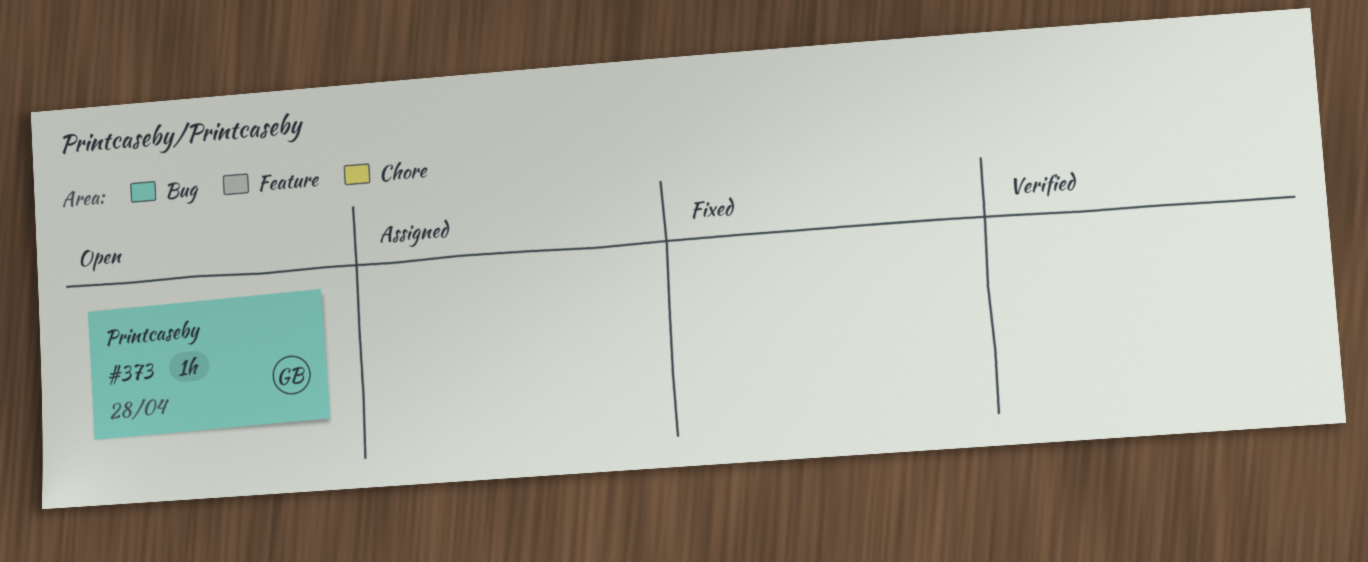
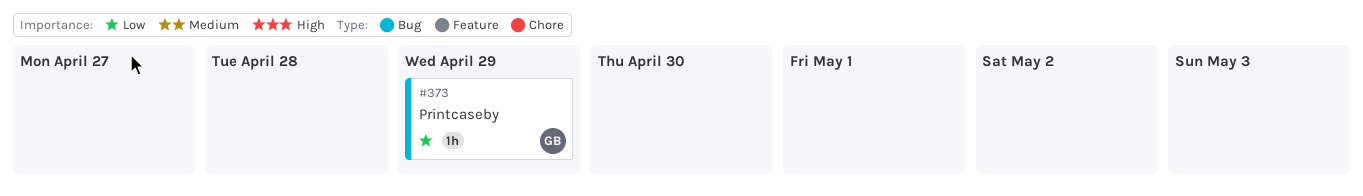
#373, due: Apr 28 -> Apr 29

